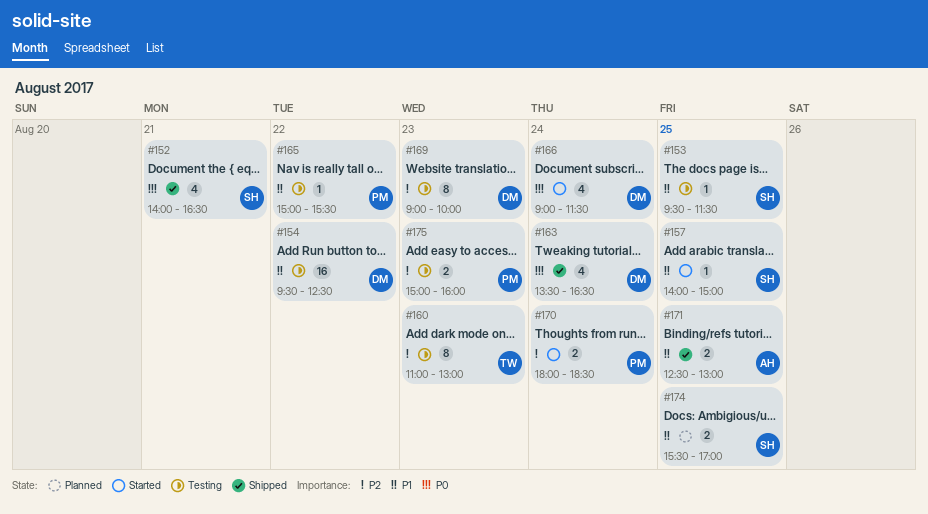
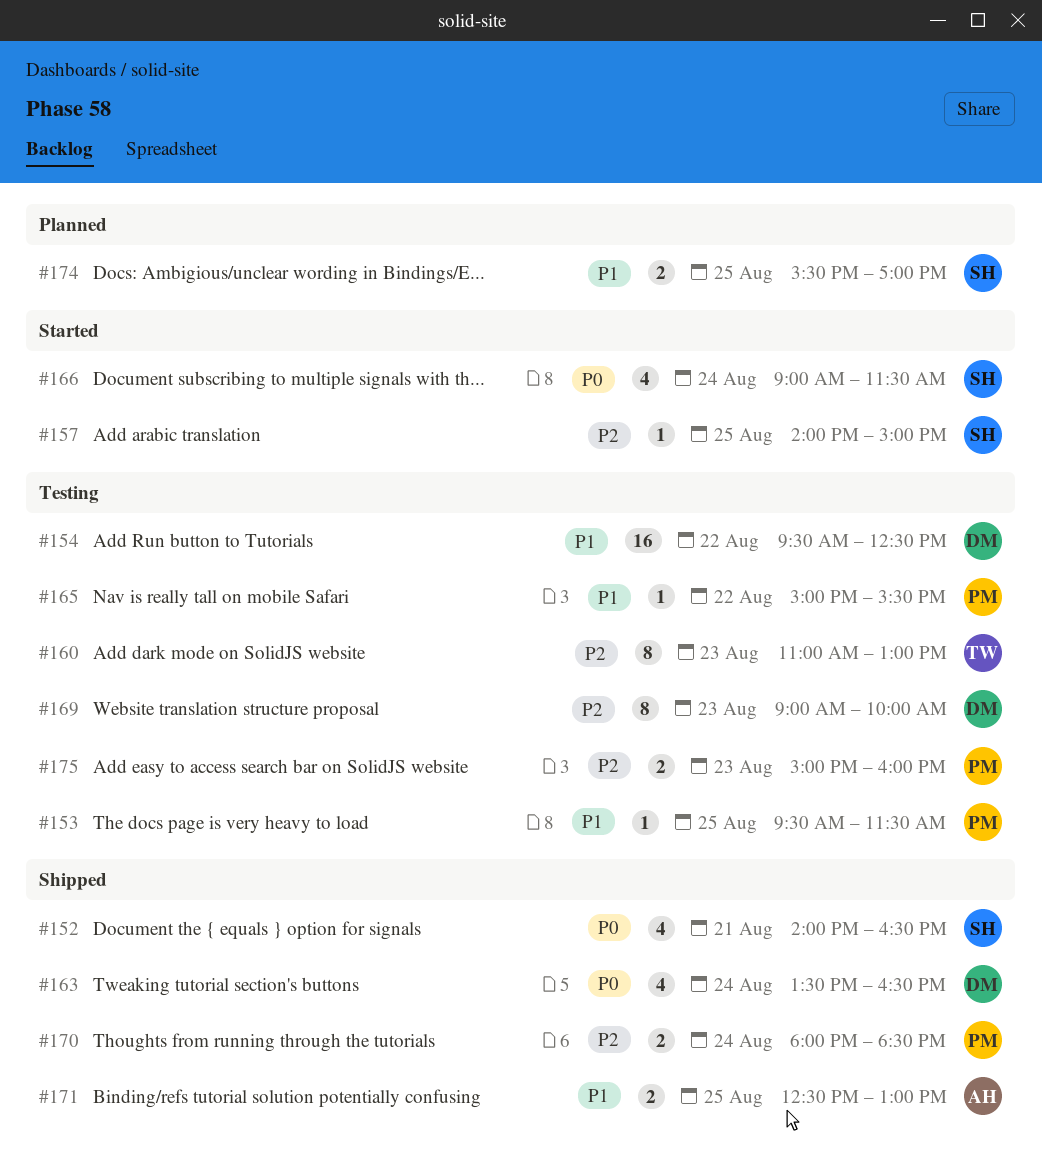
#153, owner: SH -> PM
#157, priority: P1 -> P2
#166, owner: DM -> SH
#170, status: Started -> Shipped

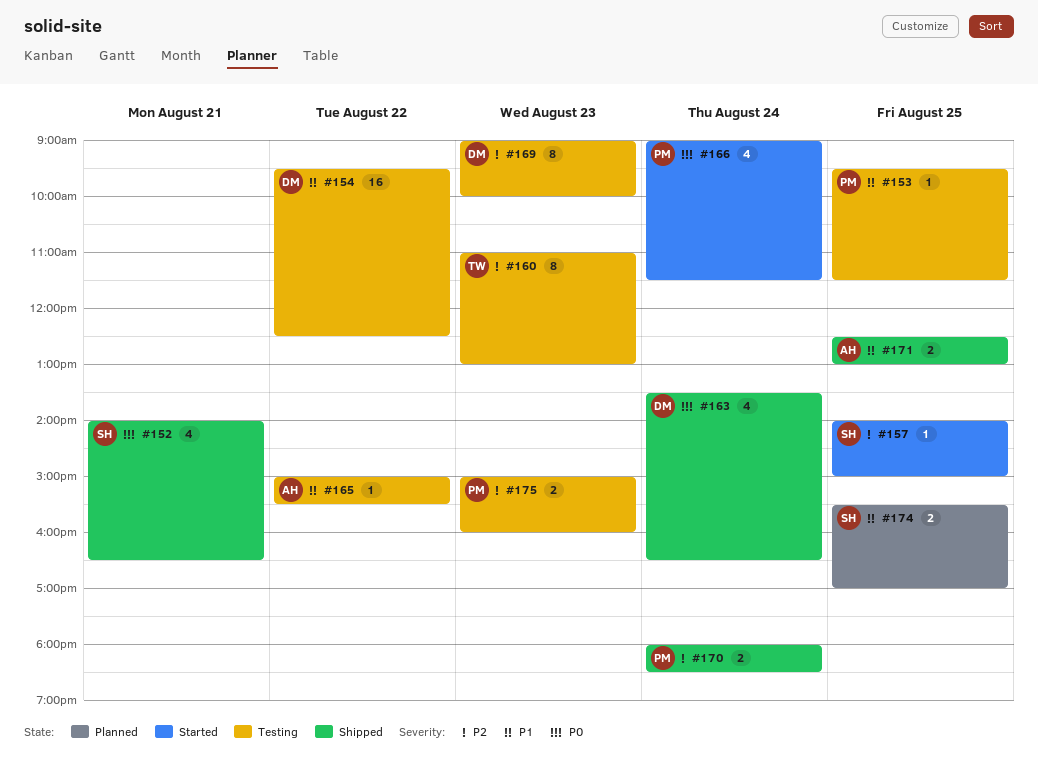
#165, owner: PM -> AH
#166, owner: SH -> PM

